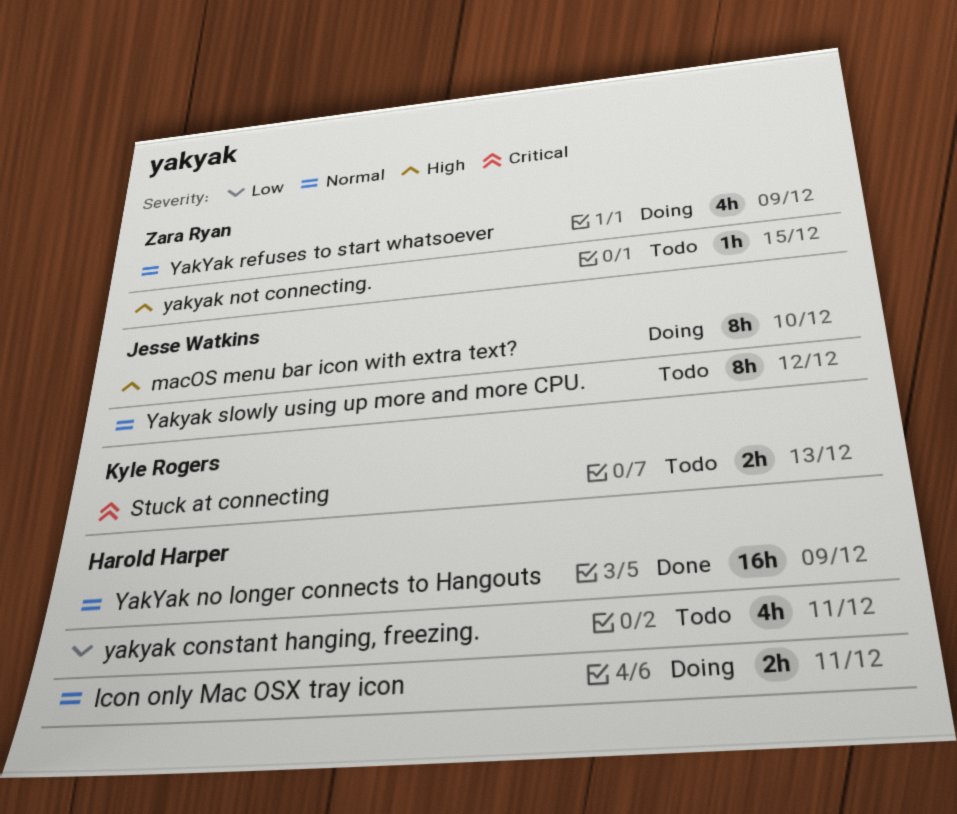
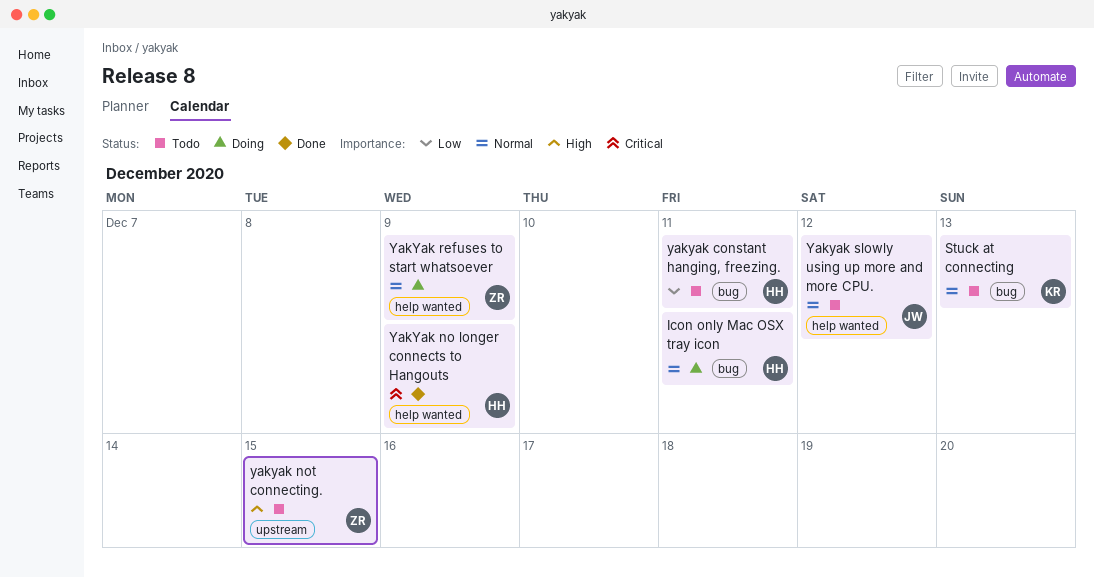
macOS menu bar icon with extra text?: present -> none
Stuck at connecting, priority: Critical -> Normal
YakYak no longer connects to Hangouts, priority: Normal -> Critical

